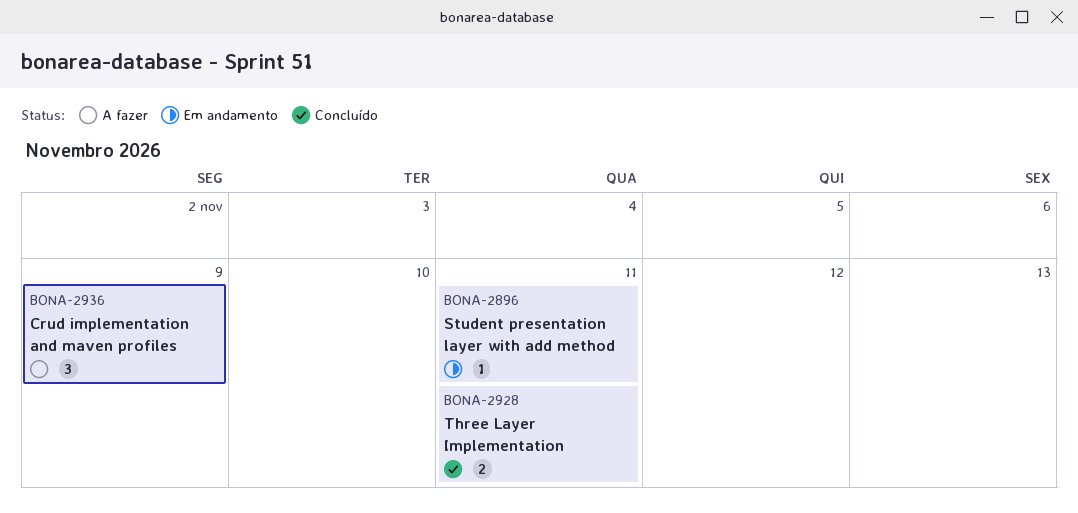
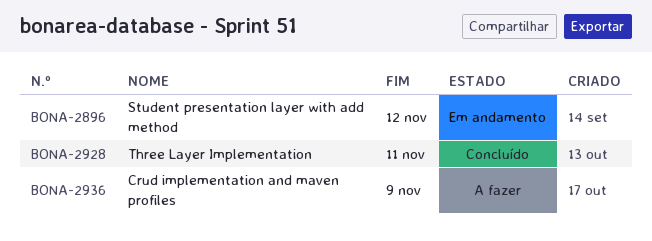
BONA-2896, due: Nov 11 -> Nov 12

